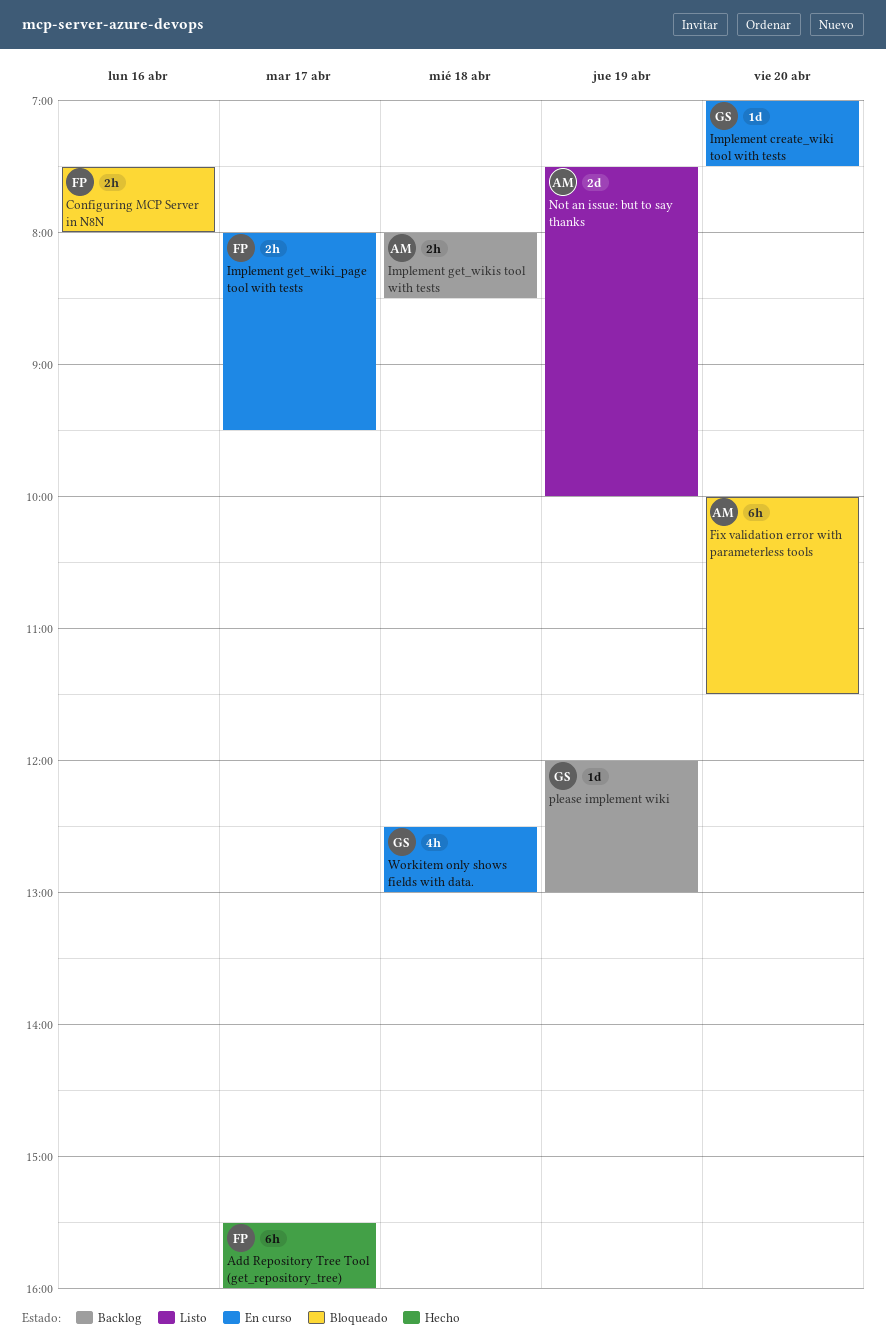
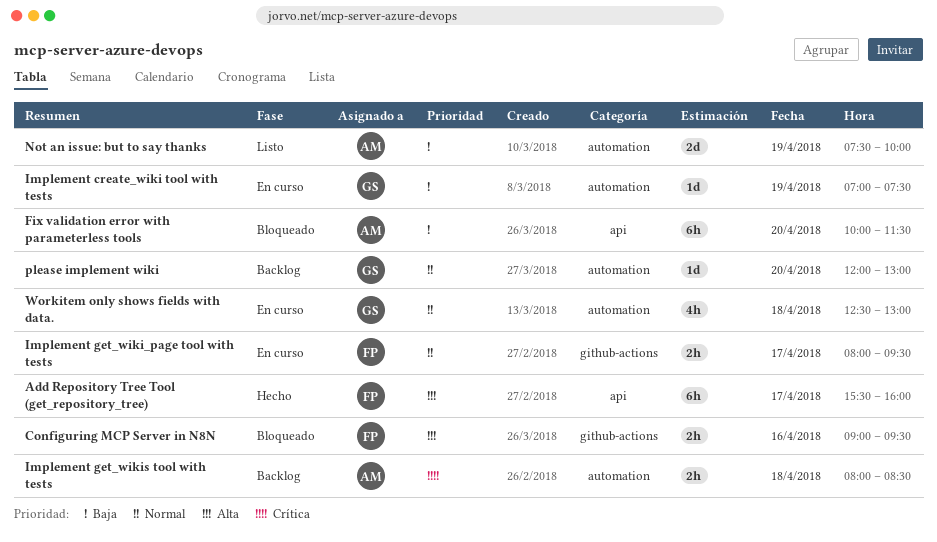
Configuring MCP Server in N8N, begins: 07:30 -> 09:00
Configuring MCP Server in N8N, ends: 08:00 -> 09:30
Implement create_wiki tool with tests, day: Apr 20 -> Apr 19
please implement wiki, day: Apr 19 -> Apr 20

